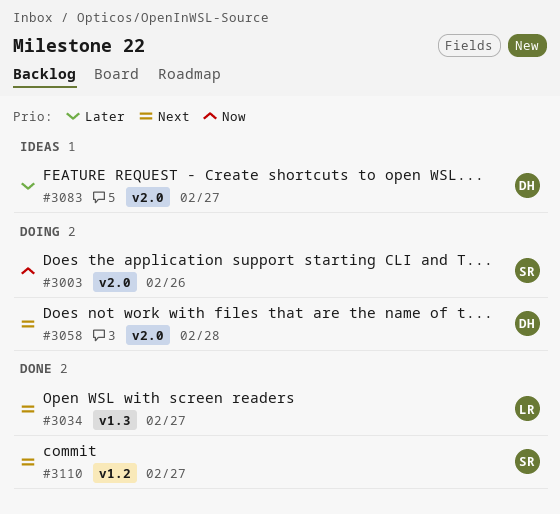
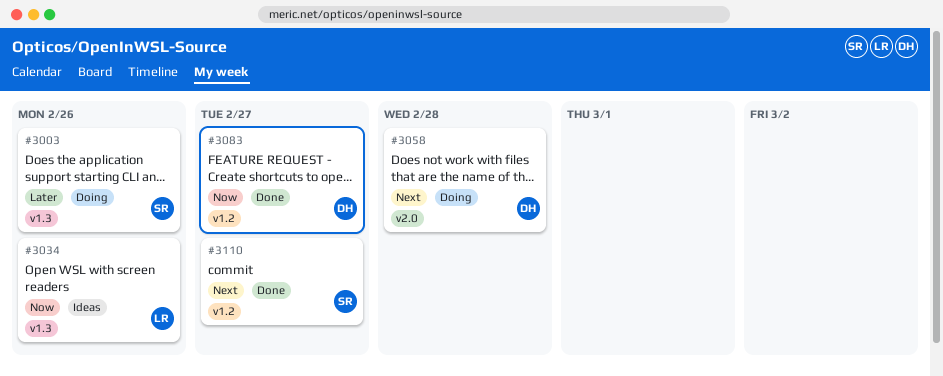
#3003, priority: Now -> Later
#3003, label: v2.0 -> v1.3
#3034, status: Done -> Ideas
#3034, priority: Next -> Now
#3034, due: Feb 27 -> Feb 26
#3083, status: Ideas -> Done
#3083, priority: Later -> Now
#3083, label: v2.0 -> v1.2

